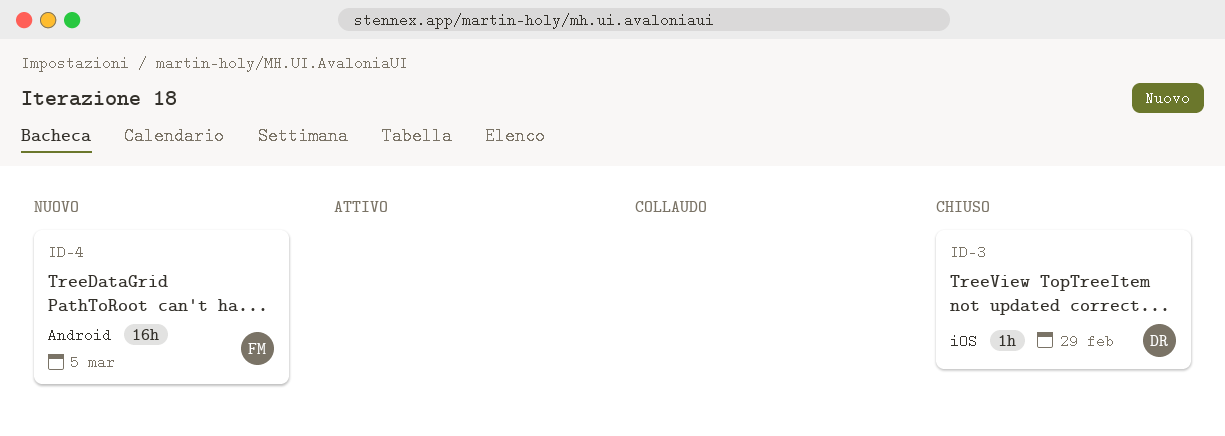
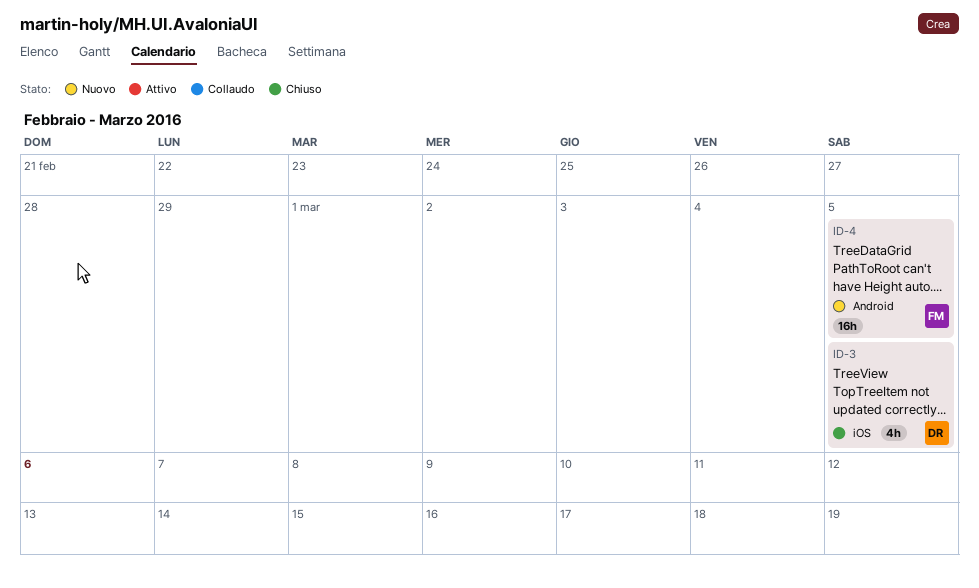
ID-3, estimate: 1h -> 4h
ID-3, due: Feb 29 -> Mar 5

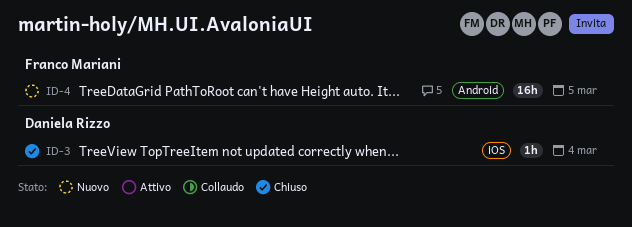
ID-3, estimate: 4h -> 1h
ID-3, due: Mar 5 -> Mar 4

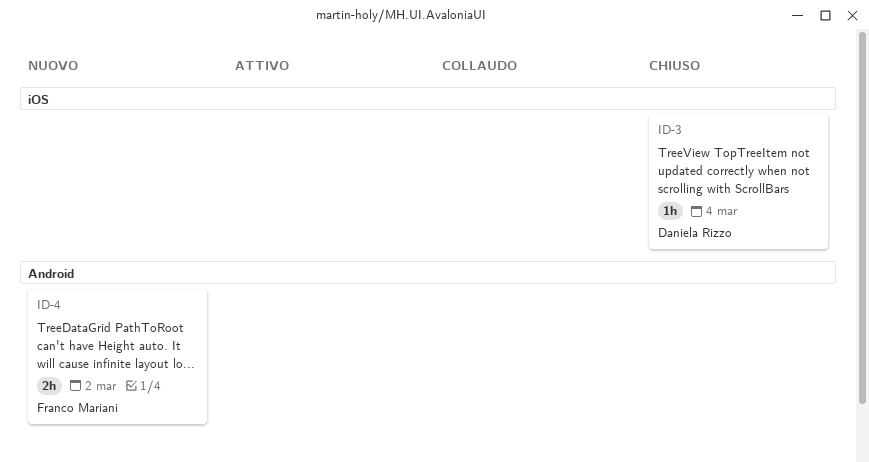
ID-4, estimate: 16h -> 2h
ID-4, due: Mar 5 -> Mar 2

